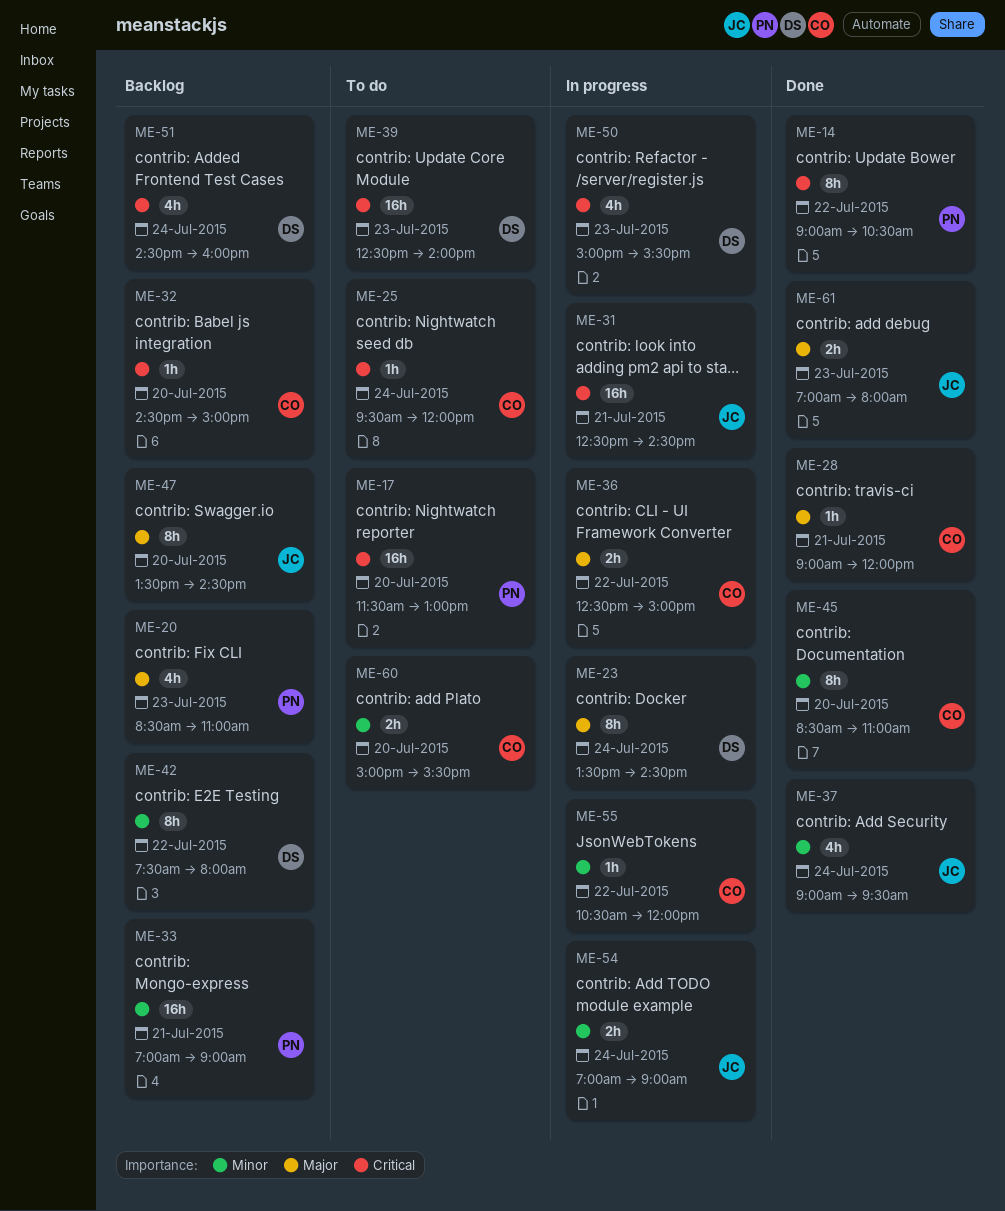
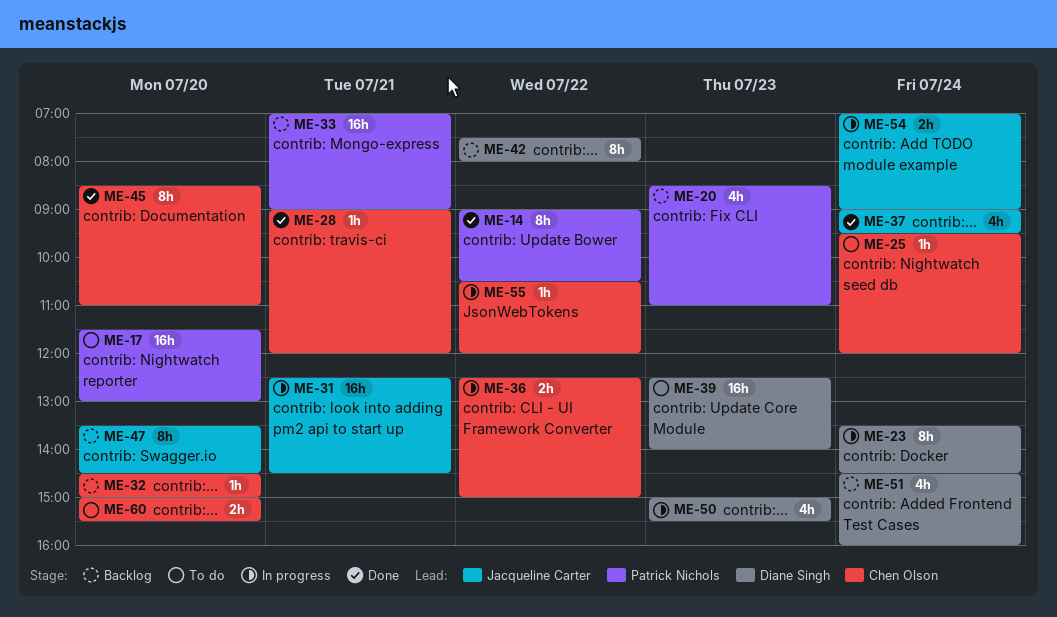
ME-61: present -> none

